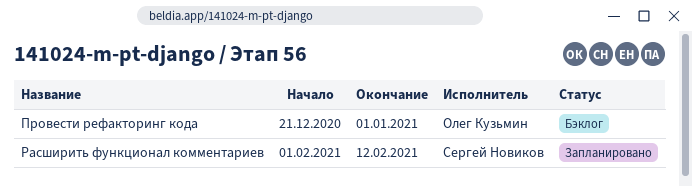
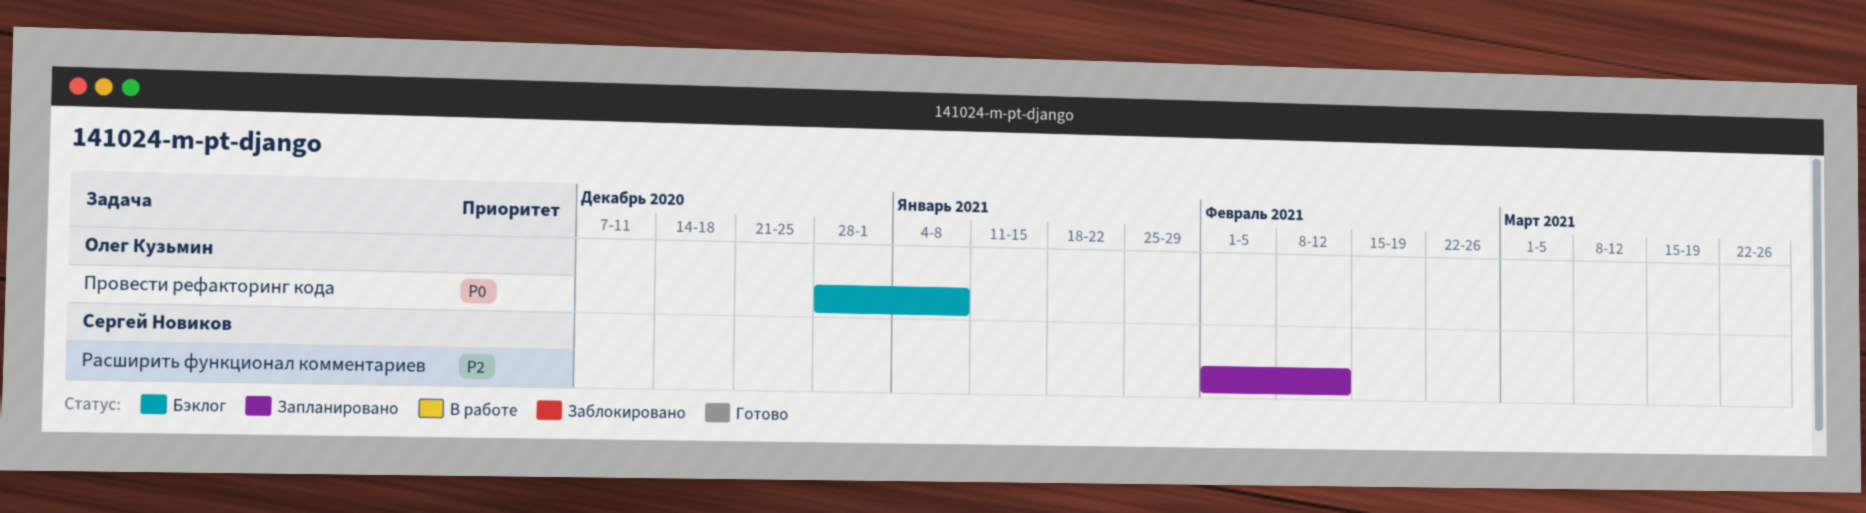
Провести рефакторинг кода, start: Dec 21 -> Dec 28
Провести рефакторинг кода, due: Jan 1 -> Jan 8

